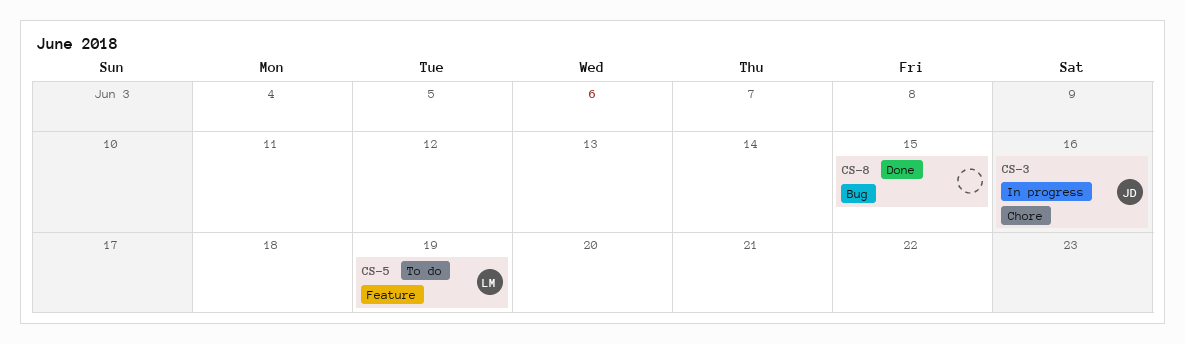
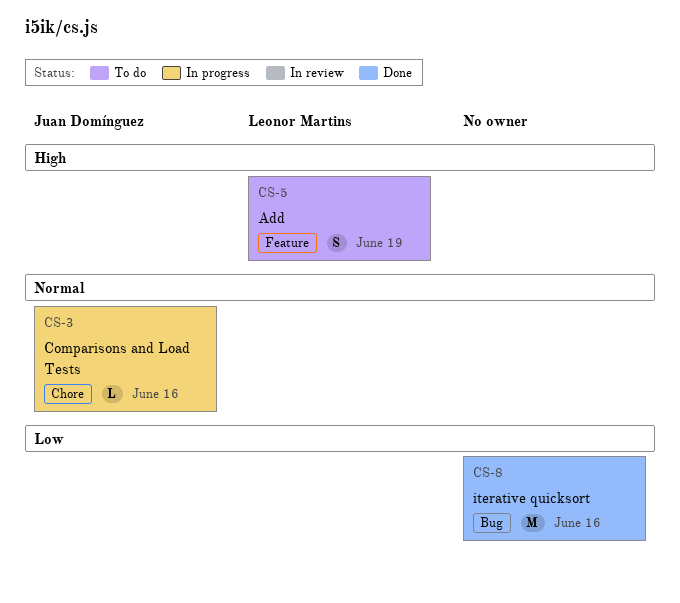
CS-8, due: Jun 15 -> Jun 16

